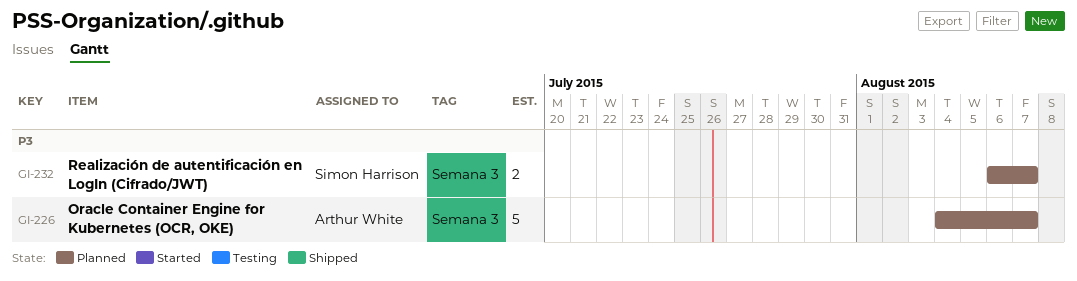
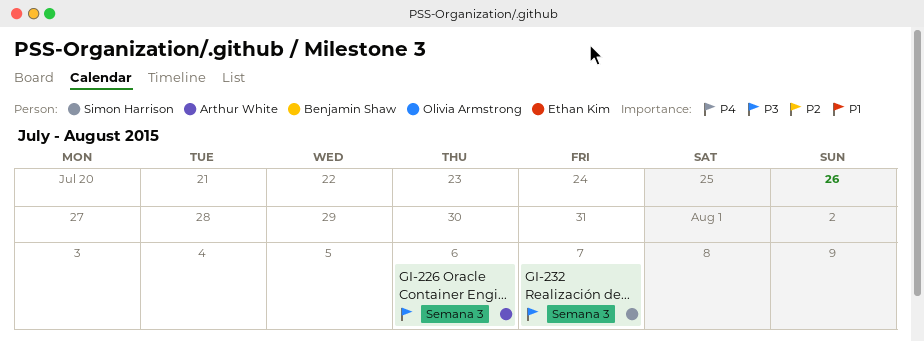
GI-226, due: Aug 7 -> Aug 6

